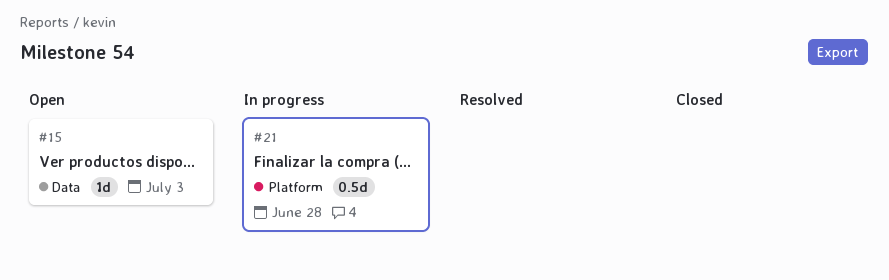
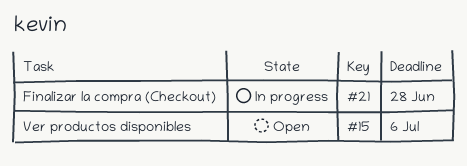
#15, due: Jul 3 -> Jul 6

